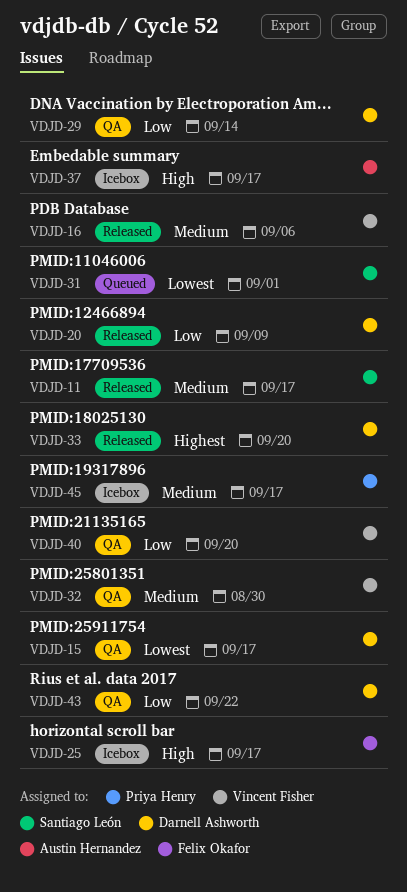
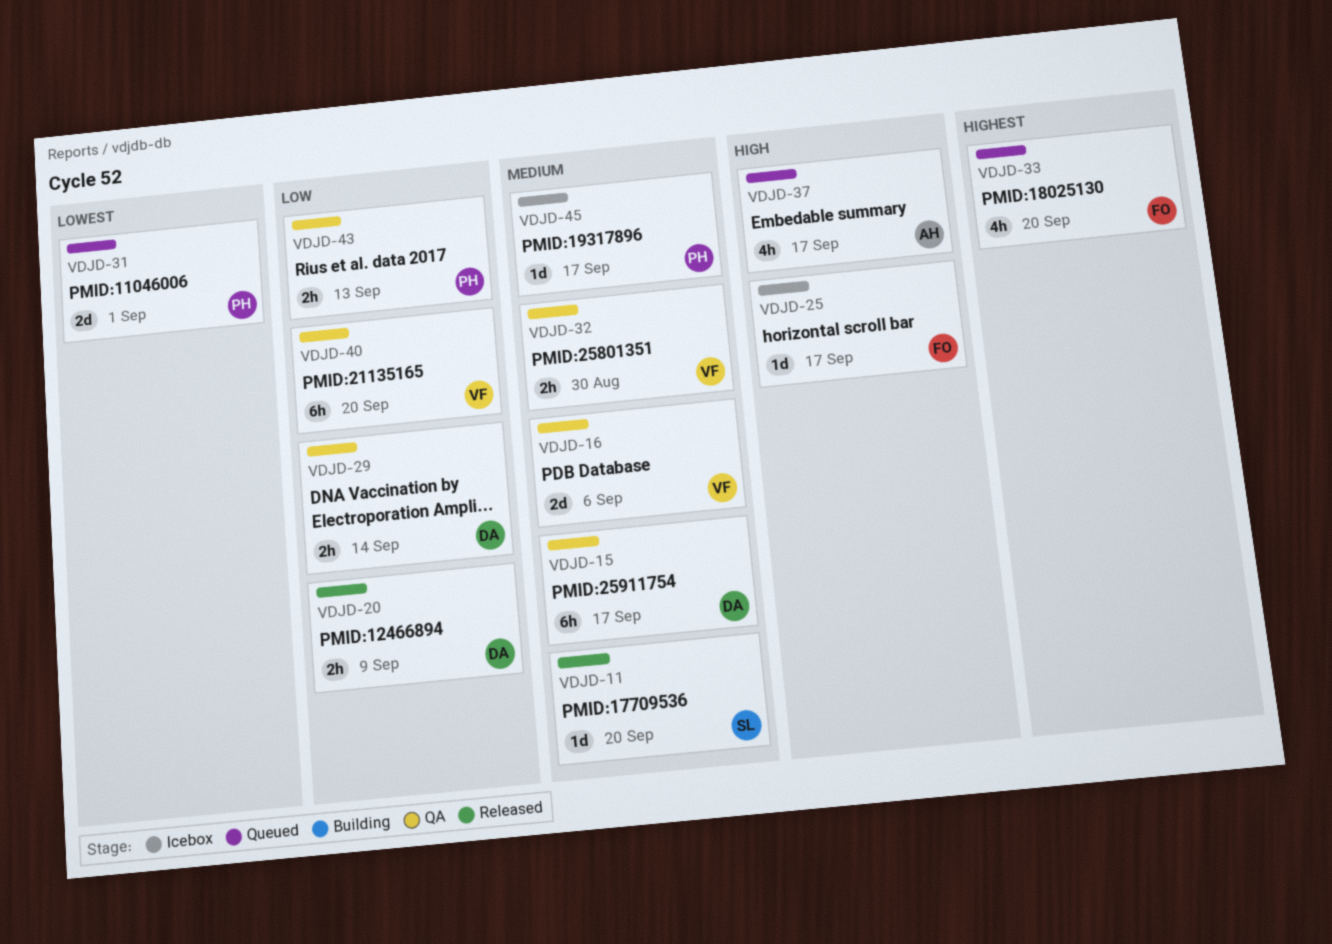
VDJD-11, due: Sep 17 -> Sep 20
VDJD-15, priority: Lowest -> Medium
VDJD-16, status: Released -> QA
VDJD-31, owner: Santiago León -> Priya Henry
VDJD-33, status: Released -> Queued
VDJD-33, owner: Darnell Ashworth -> Felix Okafor
VDJD-37, status: Icebox -> Queued
VDJD-43, owner: Darnell Ashworth -> Priya Henry
VDJD-43, due: Sep 22 -> Sep 13

